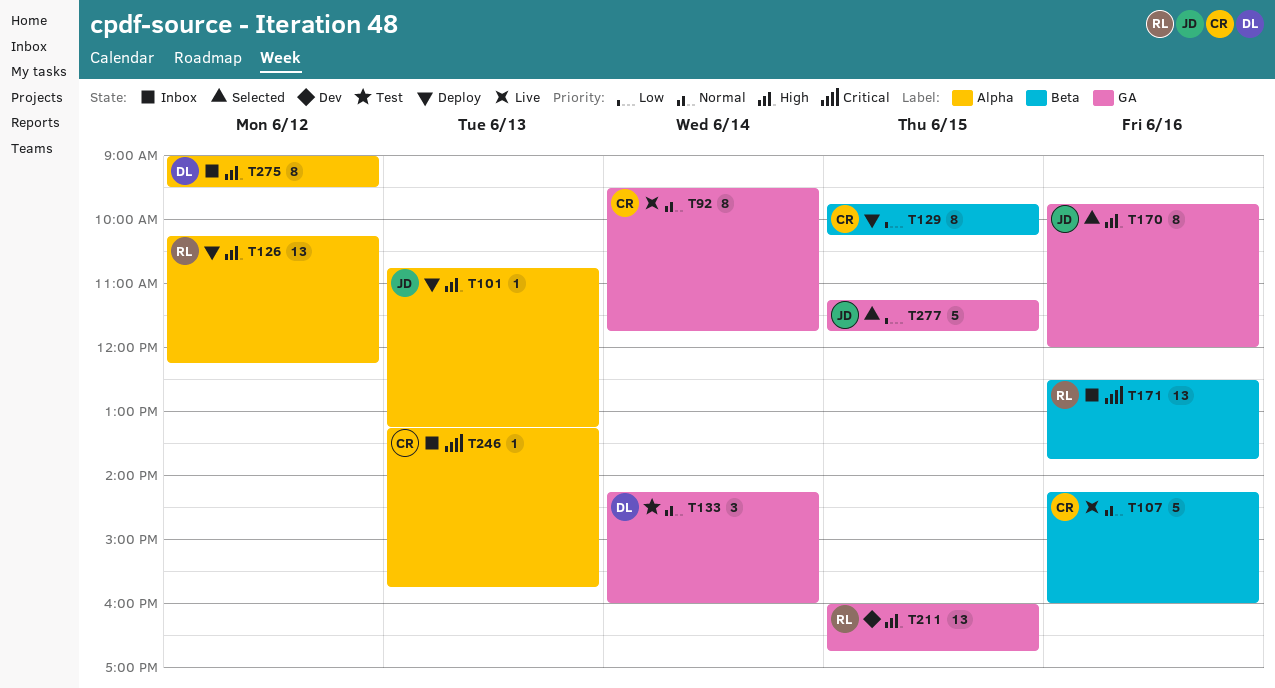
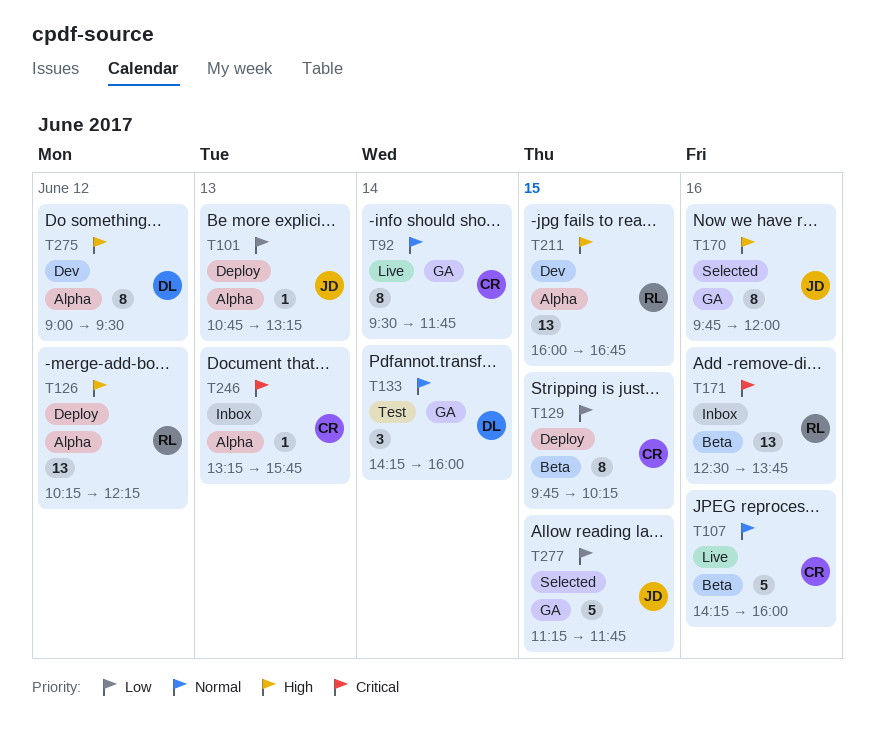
T101, priority: High -> Low
T211, label: GA -> Alpha
T275, status: Inbox -> Dev

